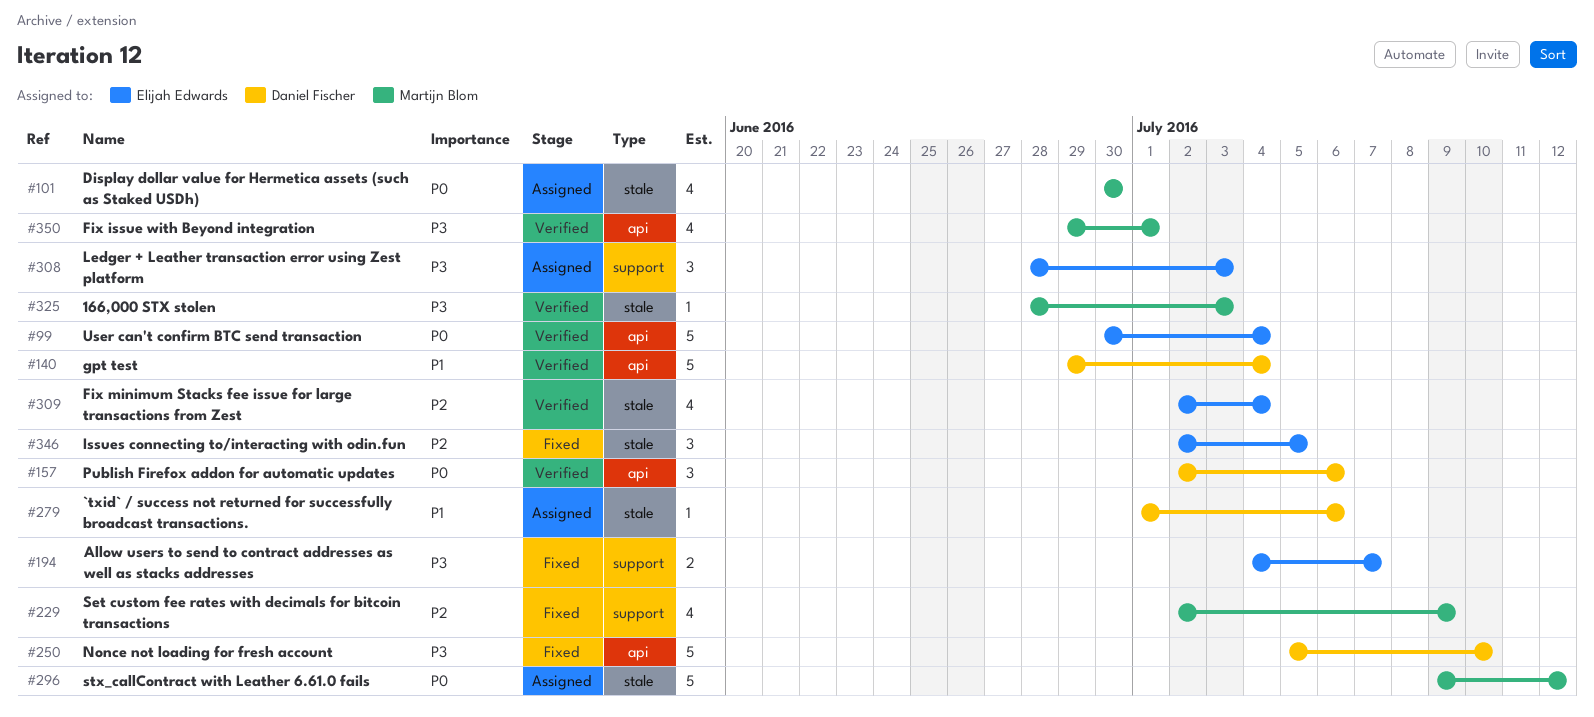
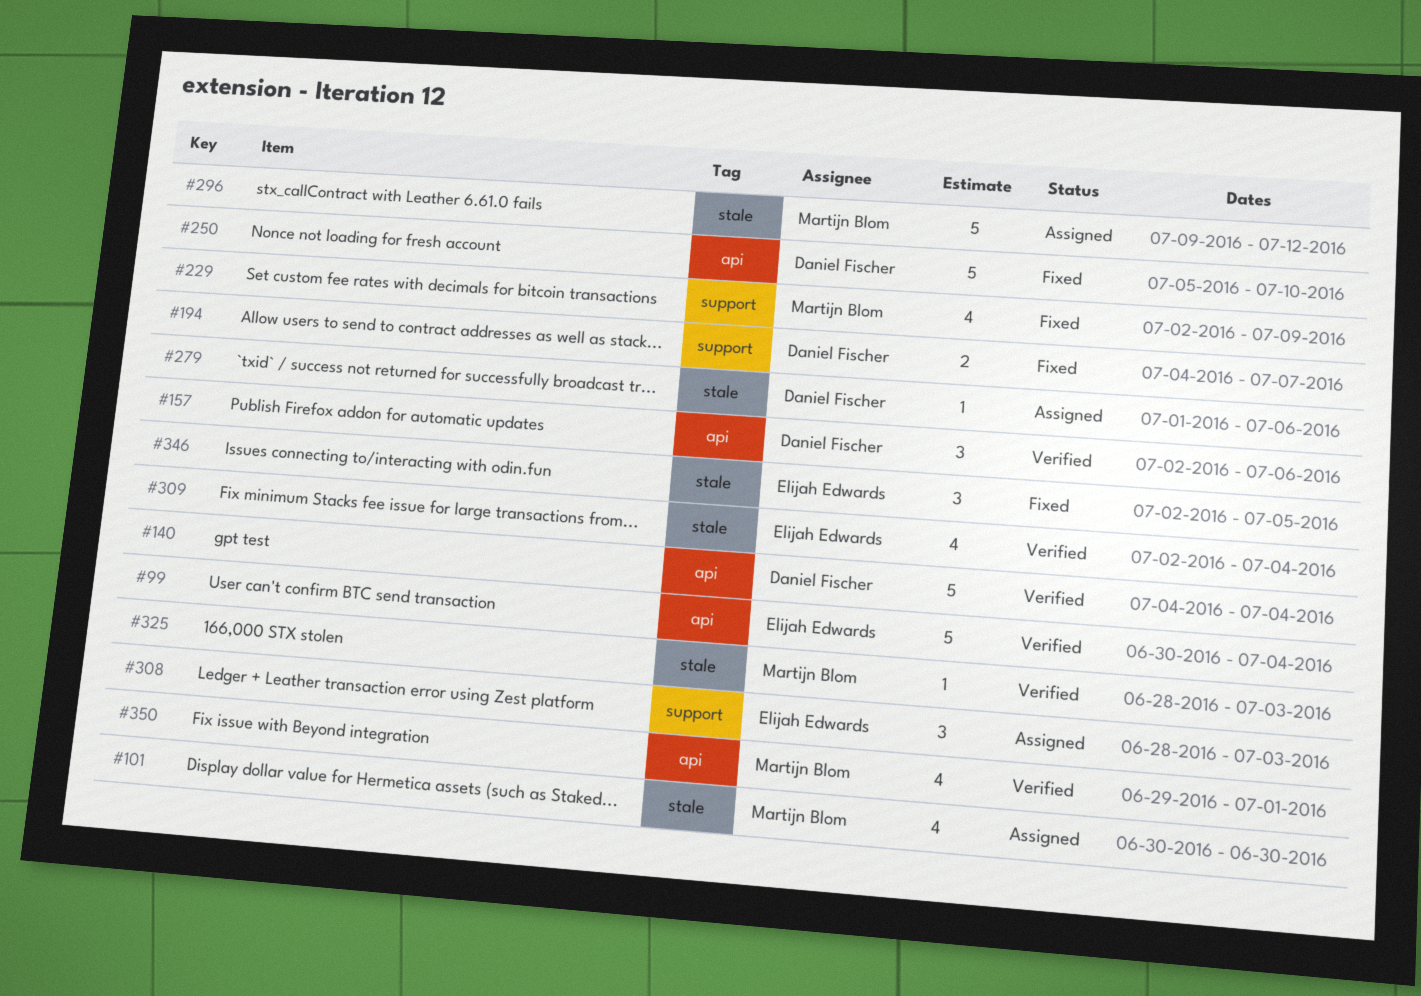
#140, start: Jun 29 -> Jul 4
#194, owner: Elijah Edwards -> Daniel Fischer

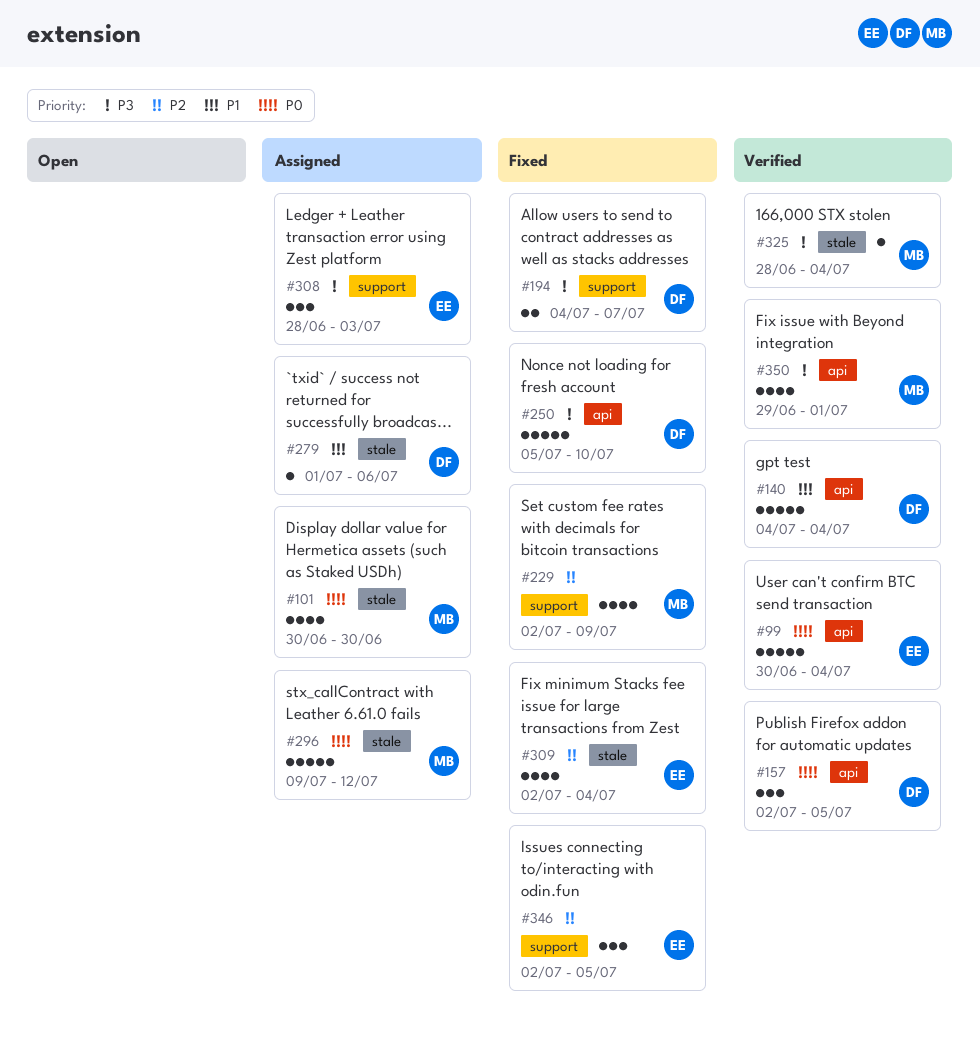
#157, due: Jul 6 -> Jul 5
#309, status: Verified -> Fixed
#325, due: Jul 3 -> Jul 4
#346, label: stale -> support

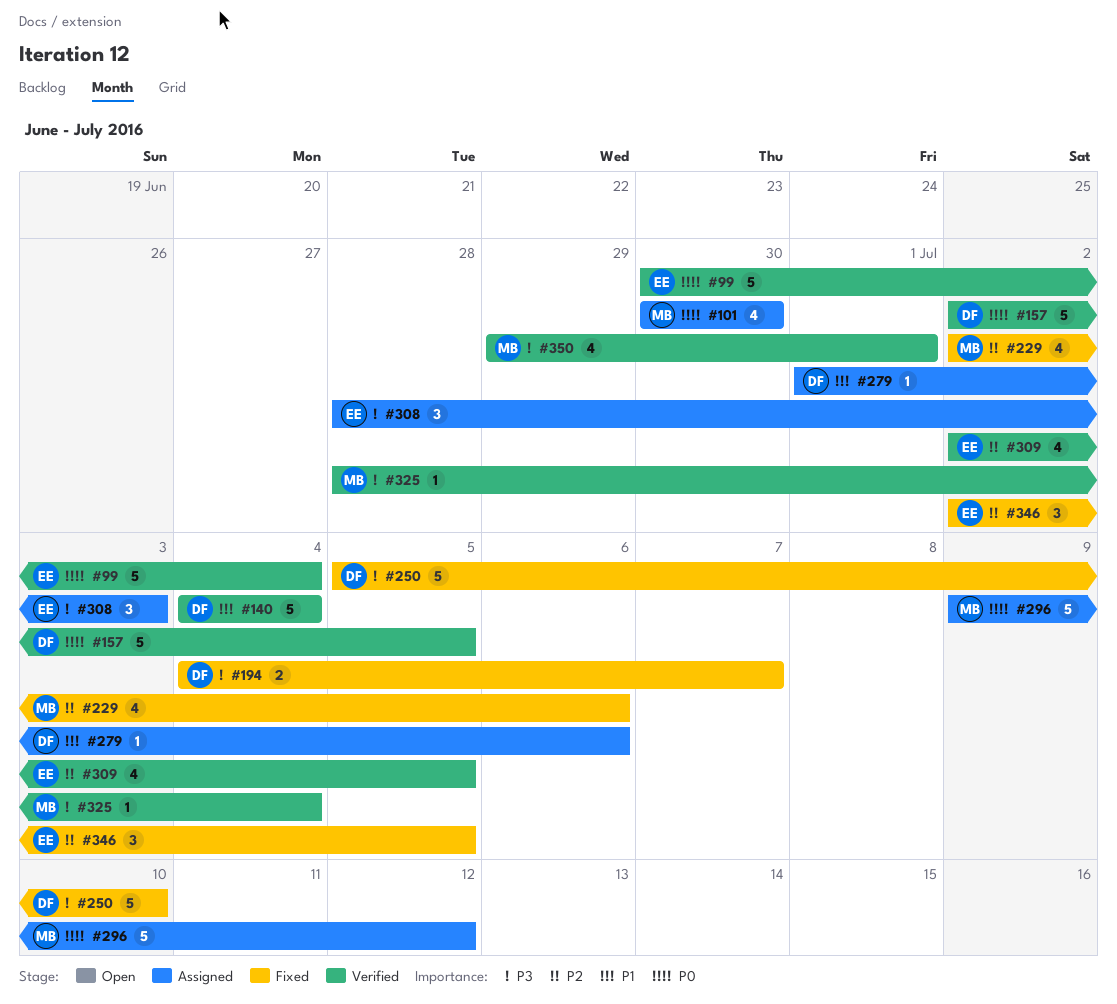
#157, estimate: 3 -> 5
#229, due: Jul 9 -> Jul 6
#309, status: Fixed -> Verified
#309, due: Jul 4 -> Jul 5

